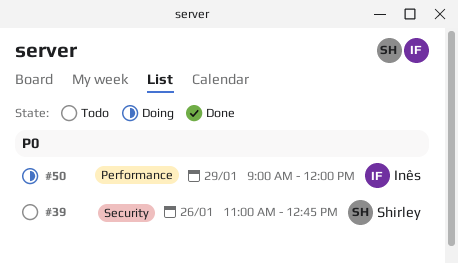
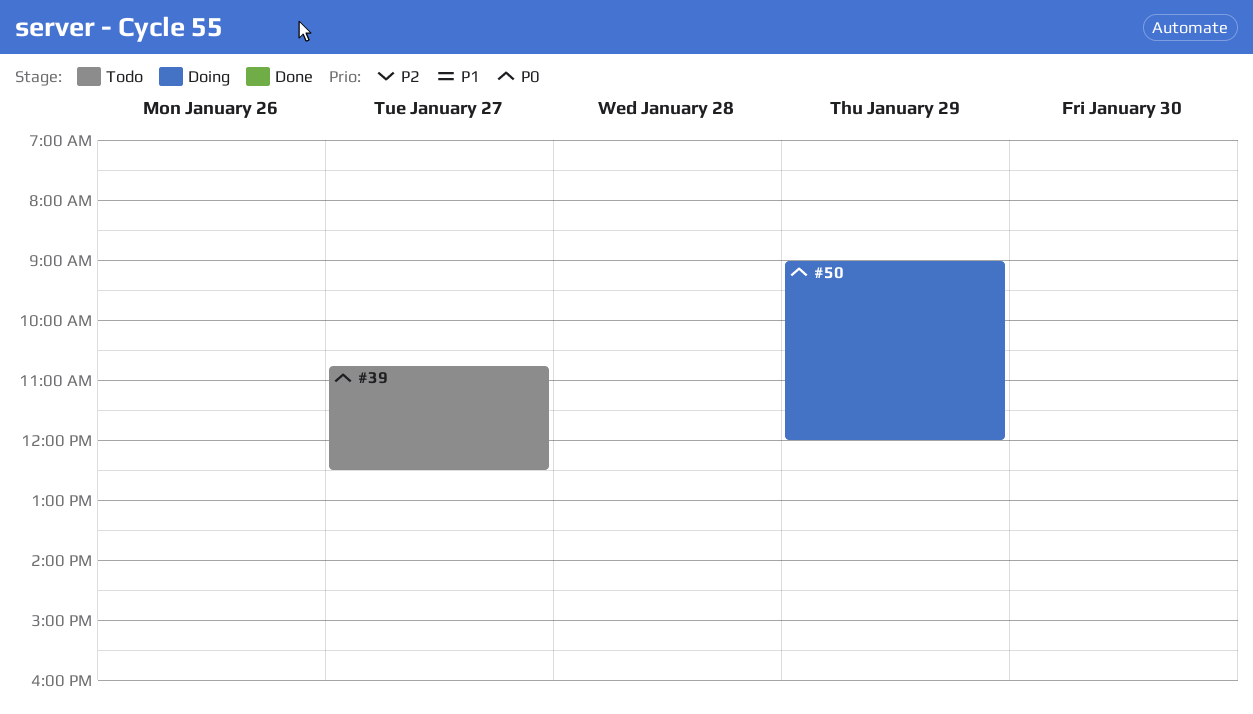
#39, day: Jan 26 -> Jan 27
#39, begins: 11:00 -> 10:45
#39, ends: 12:45 -> 12:30

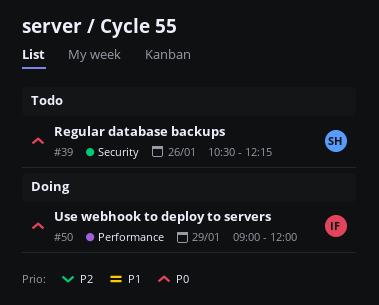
#39, day: Jan 27 -> Jan 26
#39, begins: 10:45 -> 10:30
#39, ends: 12:30 -> 12:15

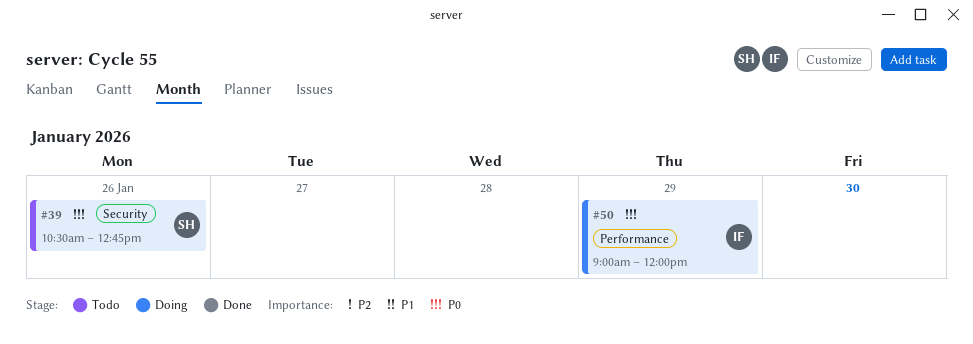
#39, ends: 12:15 -> 12:45

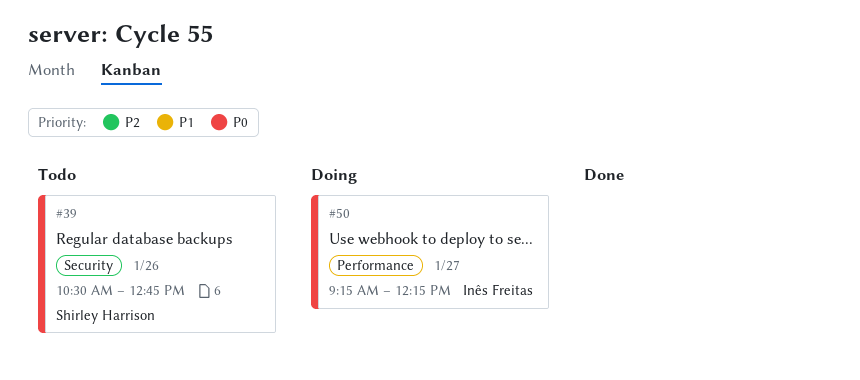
#50, day: Jan 29 -> Jan 27
#50, begins: 09:00 -> 09:15
#50, ends: 12:00 -> 12:15

